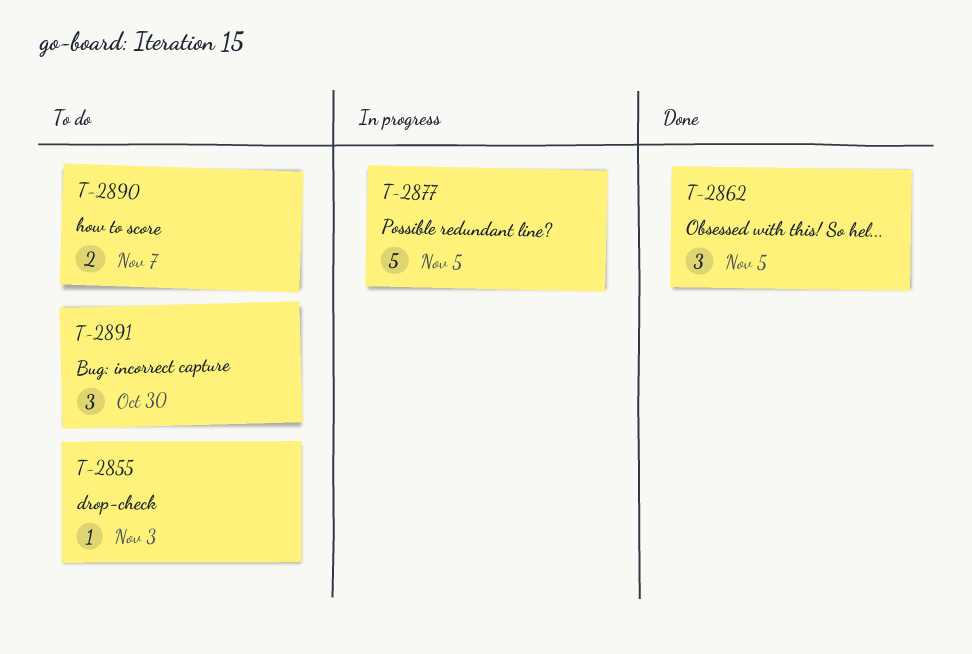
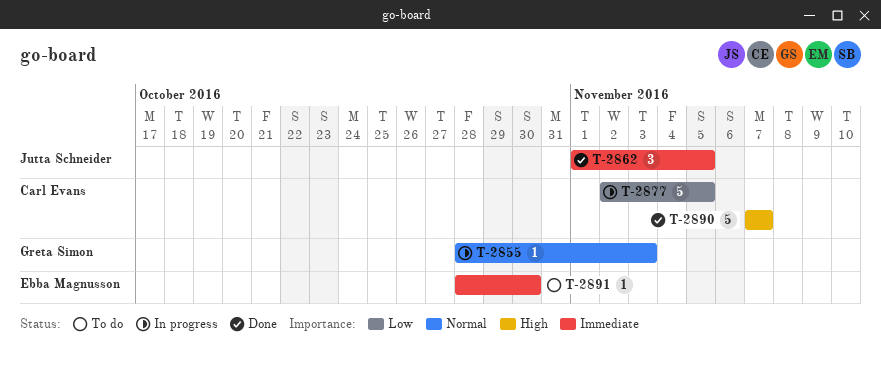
T-2855, status: To do -> In progress
T-2890, status: To do -> Done
T-2890, estimate: 2 -> 5
T-2891, estimate: 3 -> 1

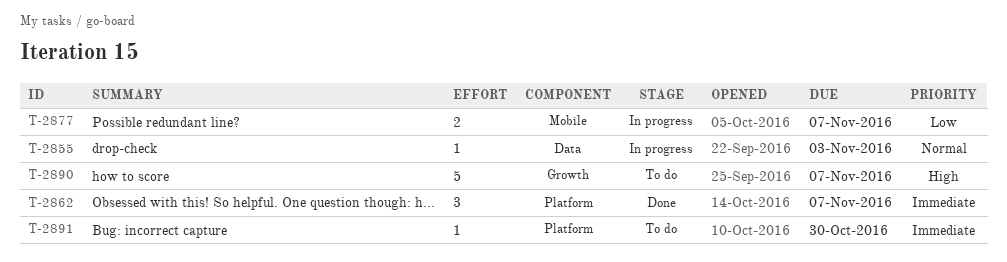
T-2862, due: Nov 5 -> Nov 7
T-2877, estimate: 5 -> 2
T-2877, due: Nov 5 -> Nov 7
T-2890, status: Done -> To do

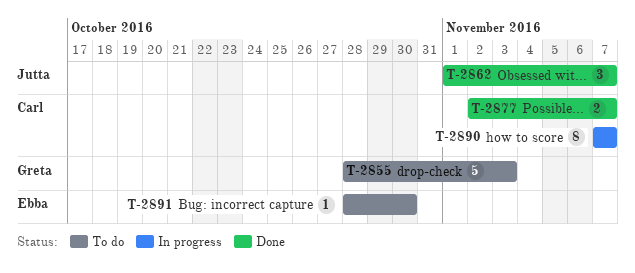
T-2855, status: In progress -> To do
T-2855, estimate: 1 -> 5
T-2877, status: In progress -> Done
T-2890, status: To do -> In progress
T-2890, estimate: 5 -> 8

